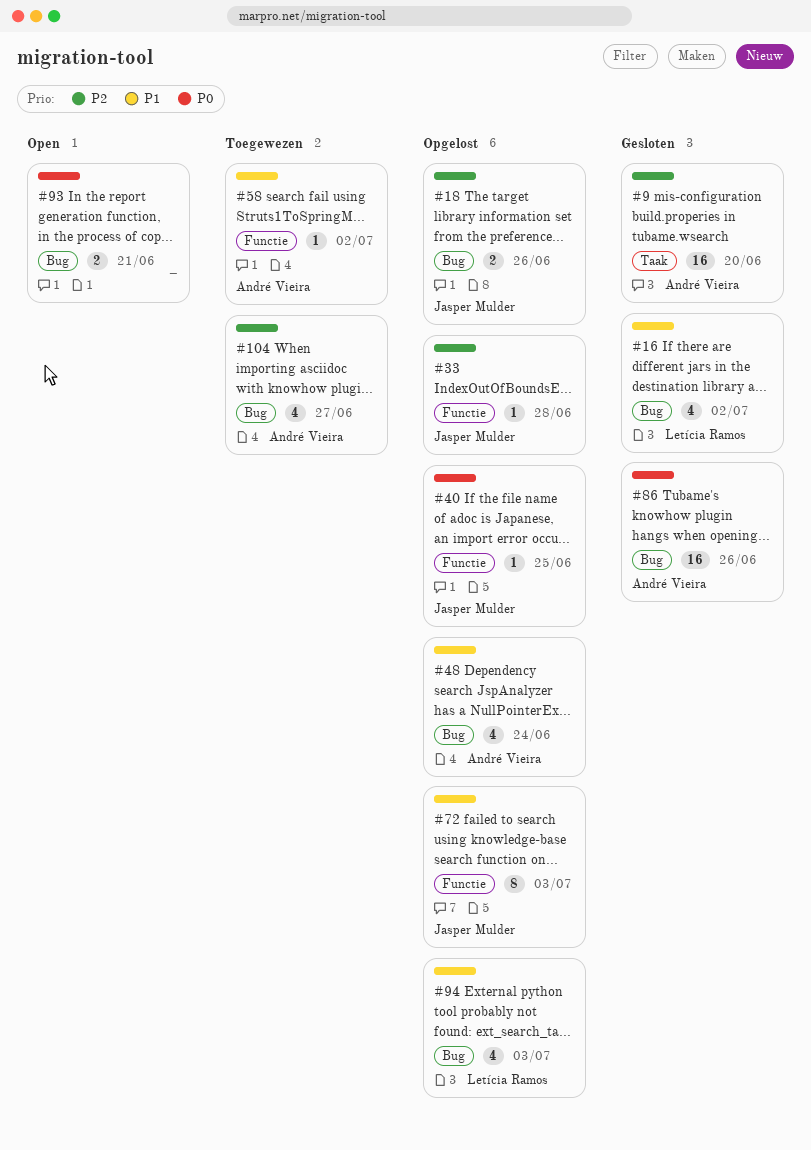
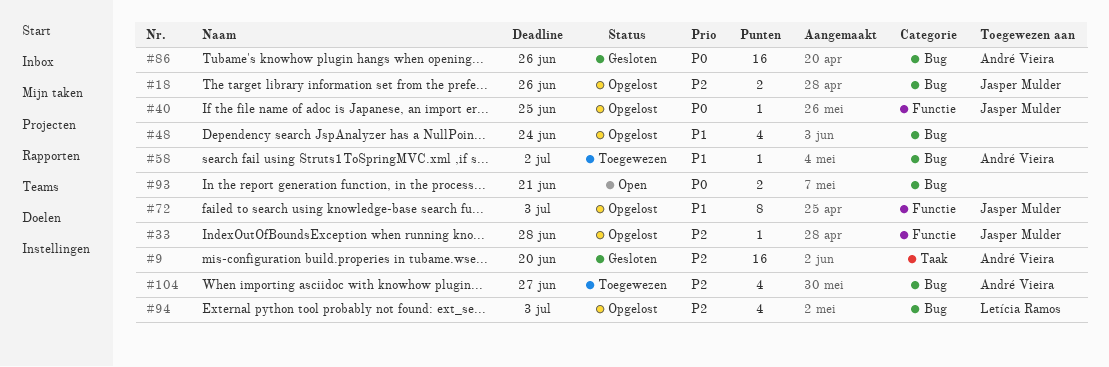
#16: present -> none
#48, owner: André Vieira -> none
#58, label: Functie -> Bug
#94, priority: P1 -> P2

